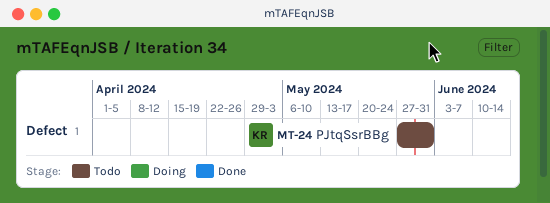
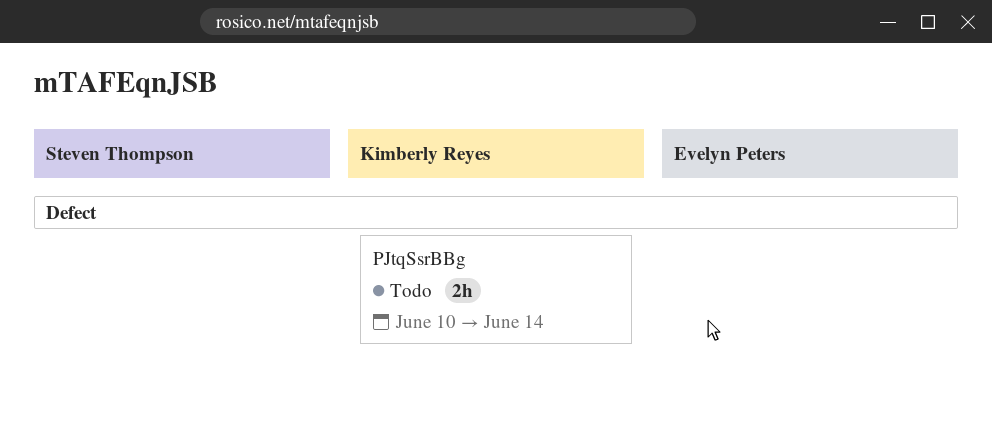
PJtqSsrBBg, start: May 27 -> Jun 10
PJtqSsrBBg, due: May 31 -> Jun 14

